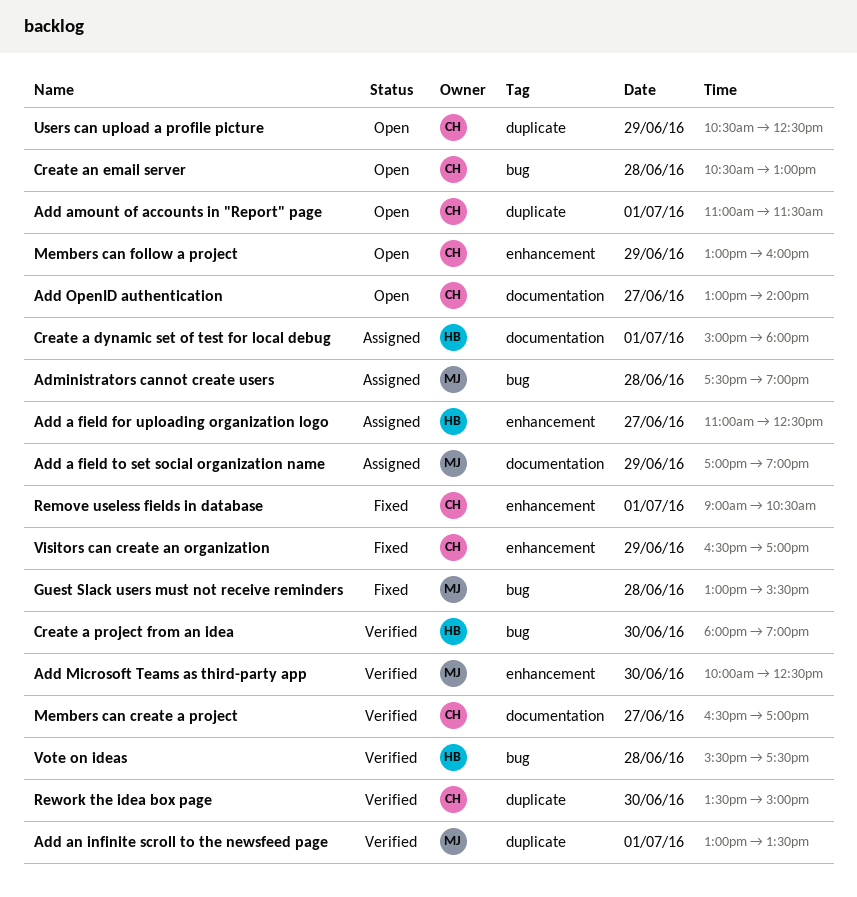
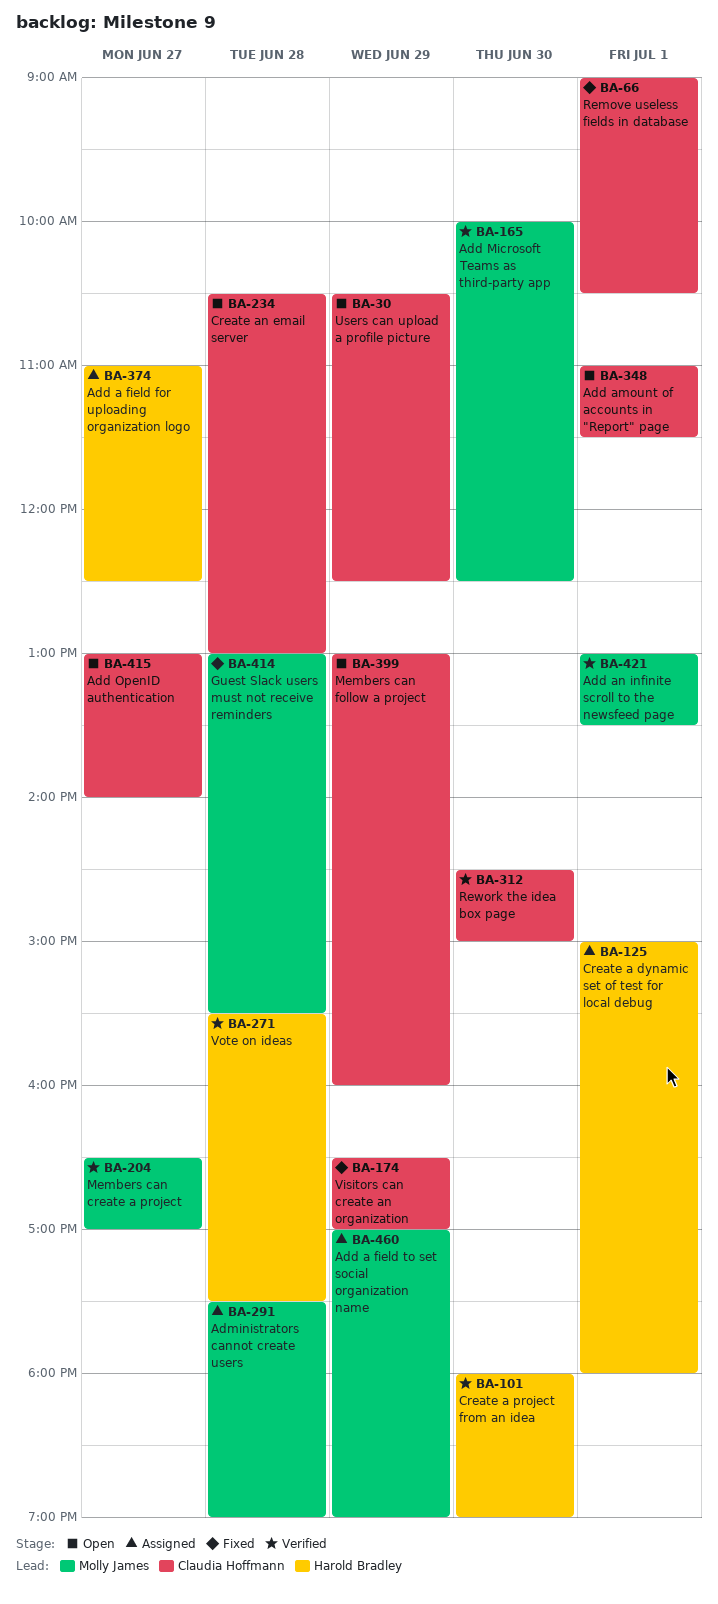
Members can create a project, owner: Claudia Hoffmann -> Molly James
Rework the idea box page, begins: 13:30 -> 14:30

